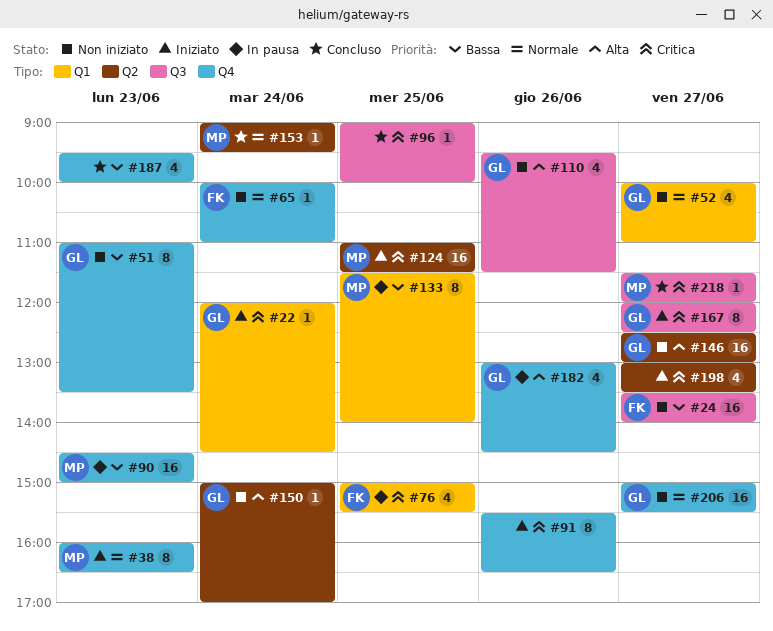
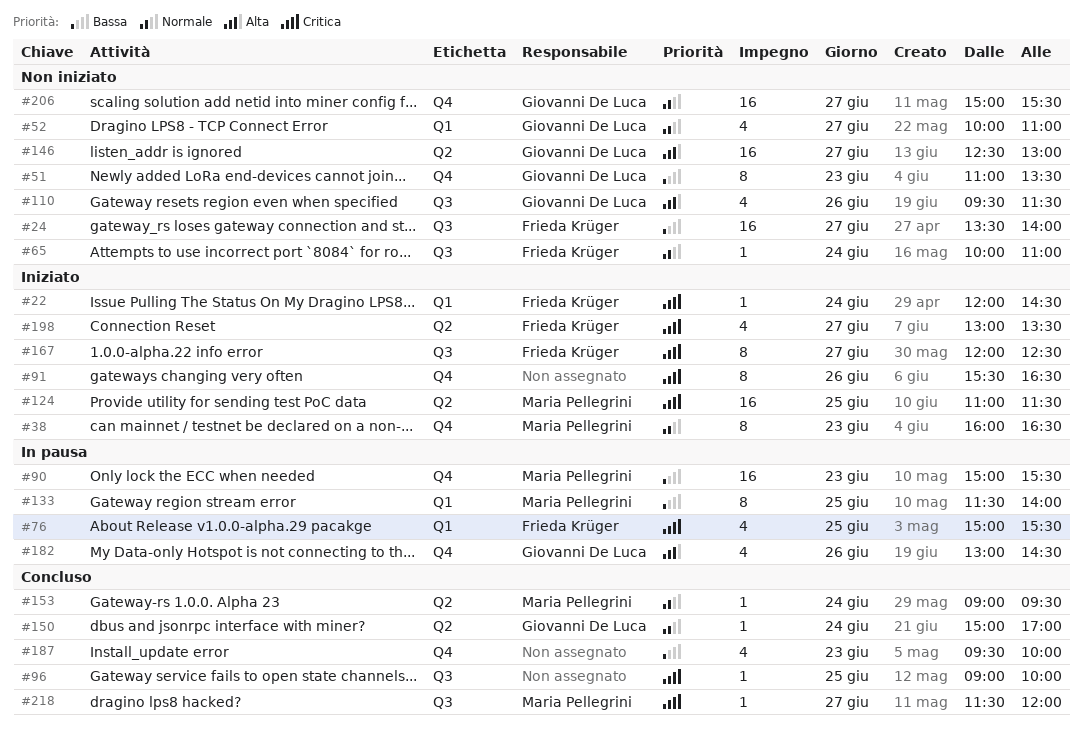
#22, owner: Giovanni De Luca -> Frieda Krüger
#65, label: Q4 -> Q3
#90, begins: 14:30 -> 15:00
#90, ends: 15:00 -> 15:30
#150, status: Non iniziato -> Concluso
#150, priority: Alta -> Normale
#167, owner: Giovanni De Luca -> Frieda Krüger
#198, owner: none -> Frieda Krüger

